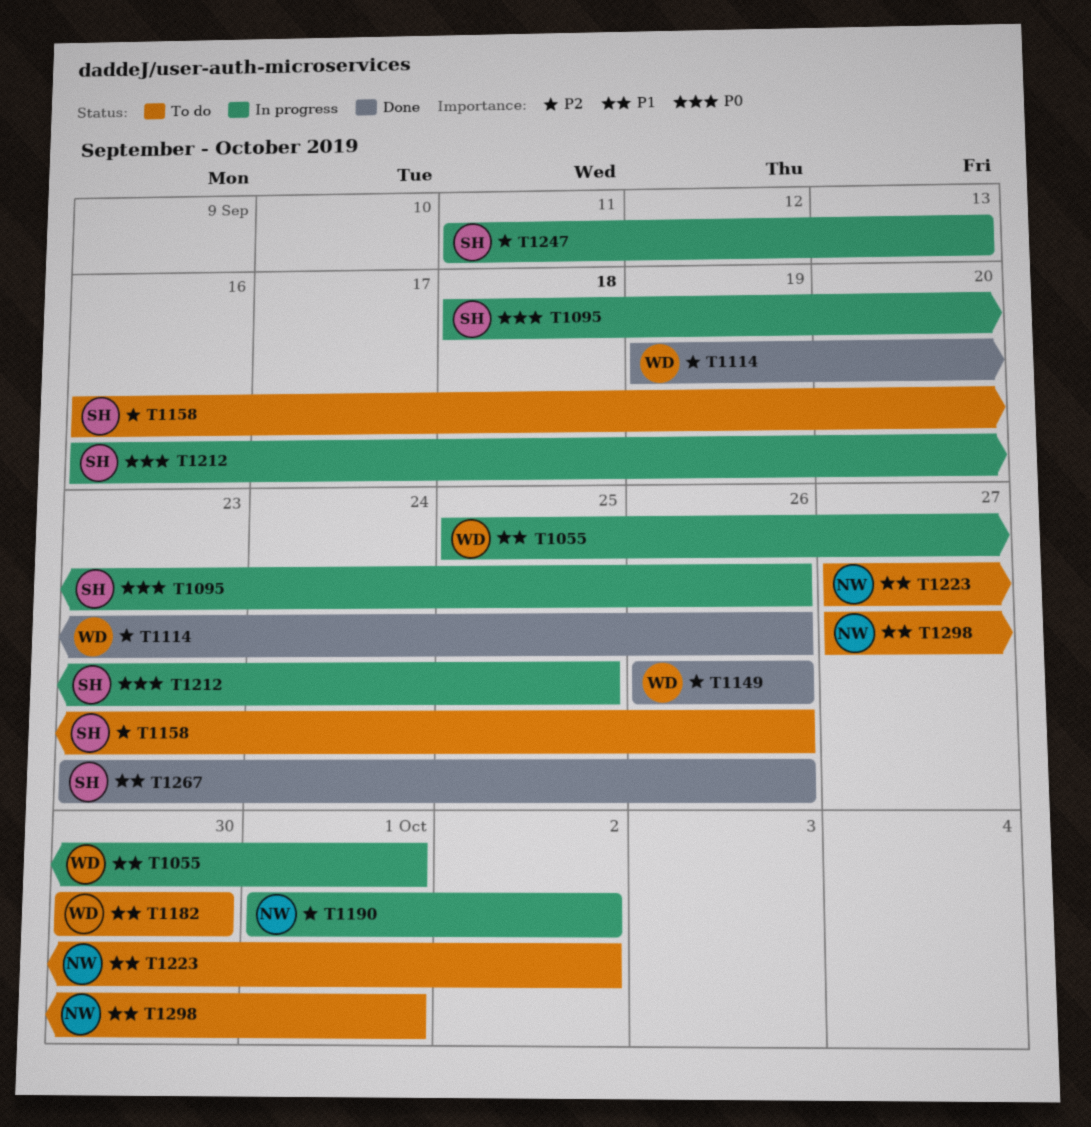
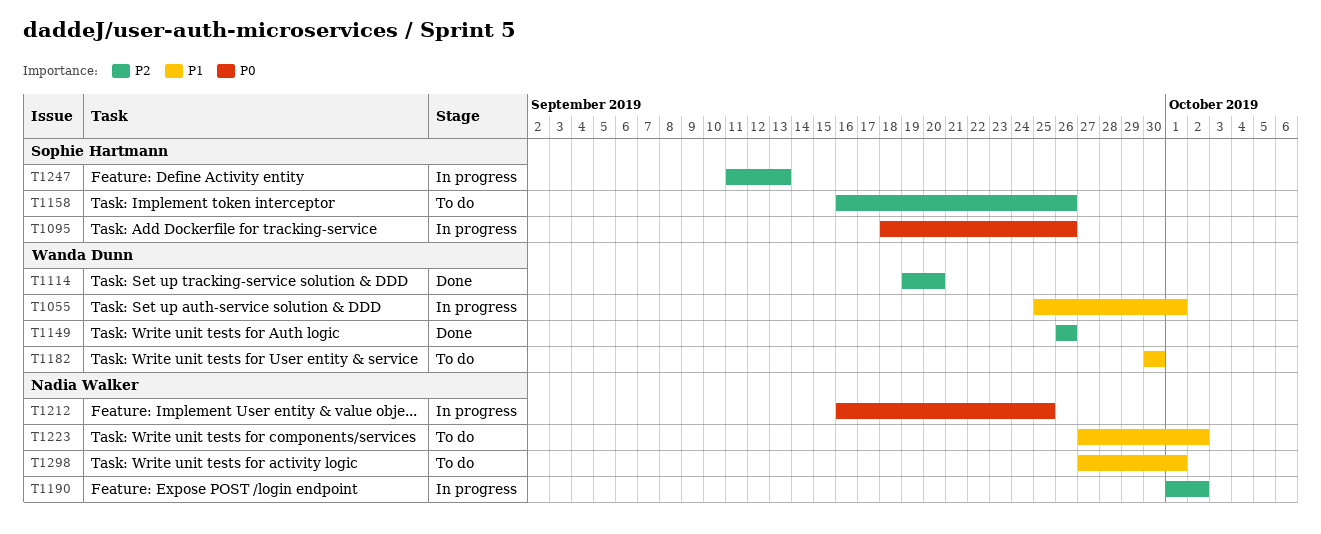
T1114, due: Sep 26 -> Sep 20
T1212, owner: Sophie Hartmann -> Nadia Walker
T1267: present -> none

